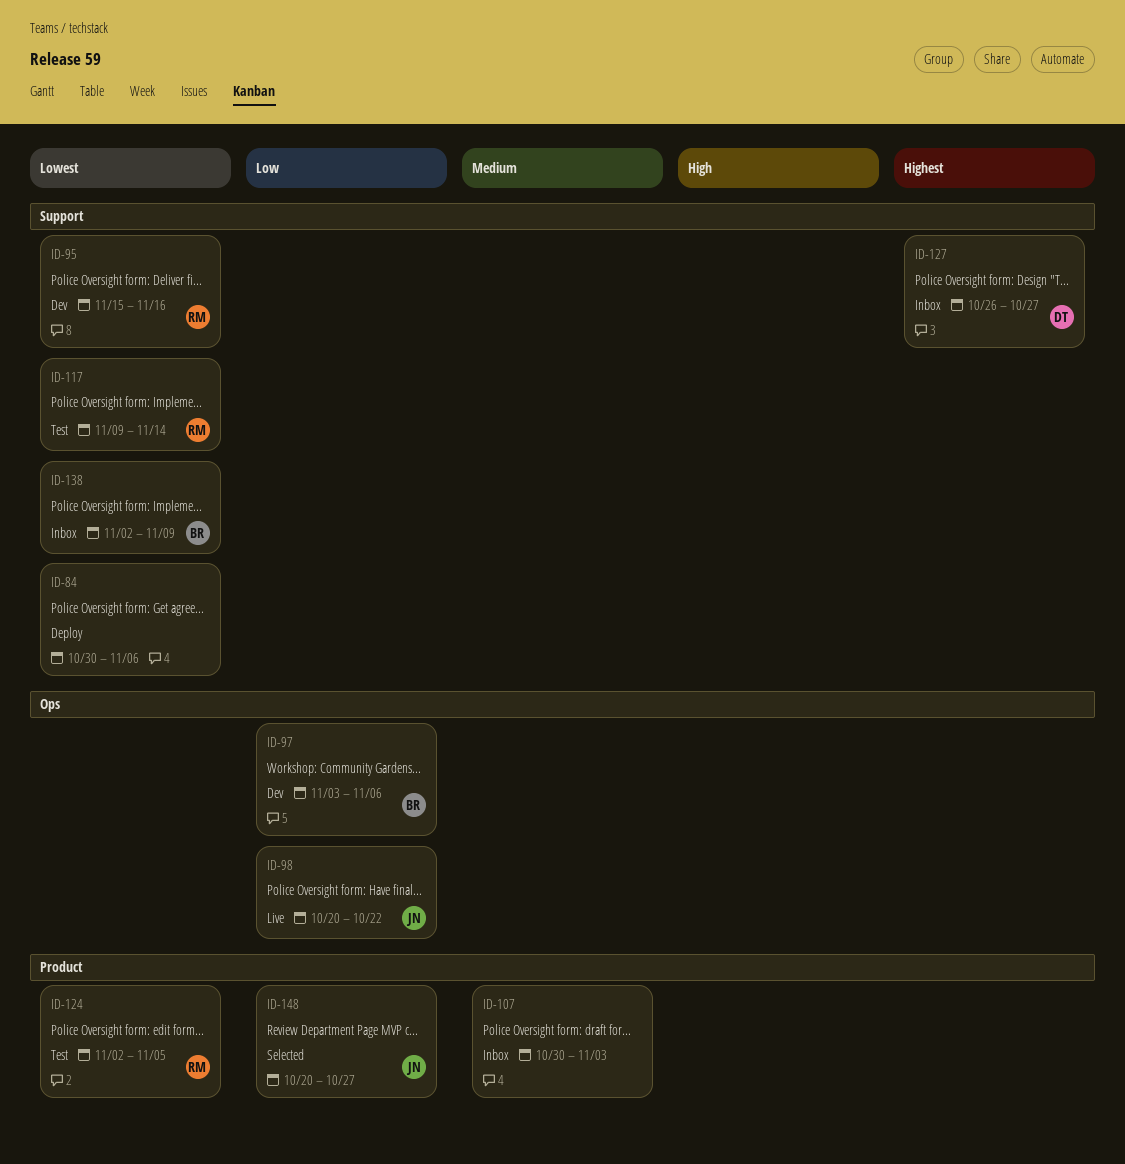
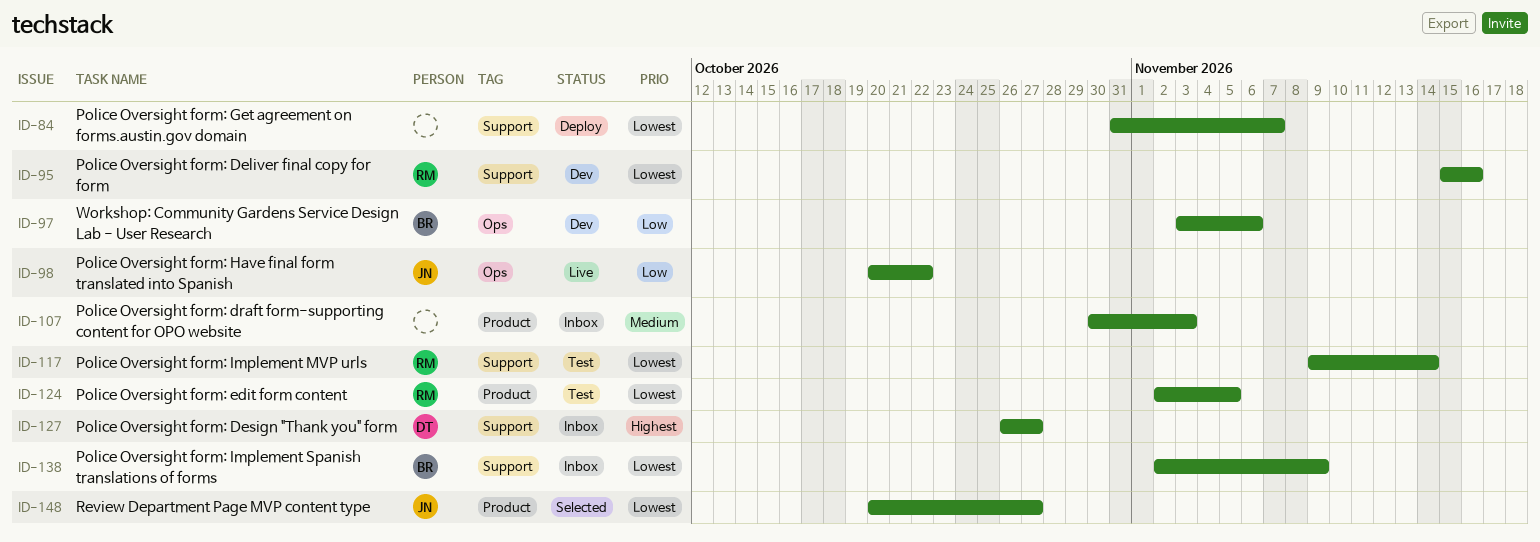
ID-84, start: Oct 30 -> Oct 31
ID-84, due: Nov 6 -> Nov 7
ID-148, priority: Low -> Lowest

